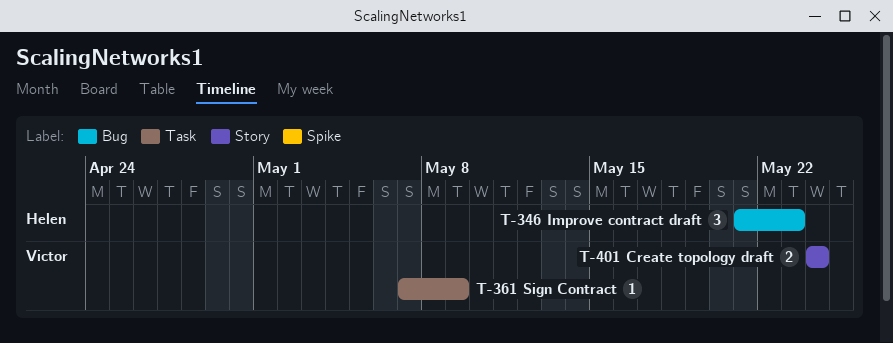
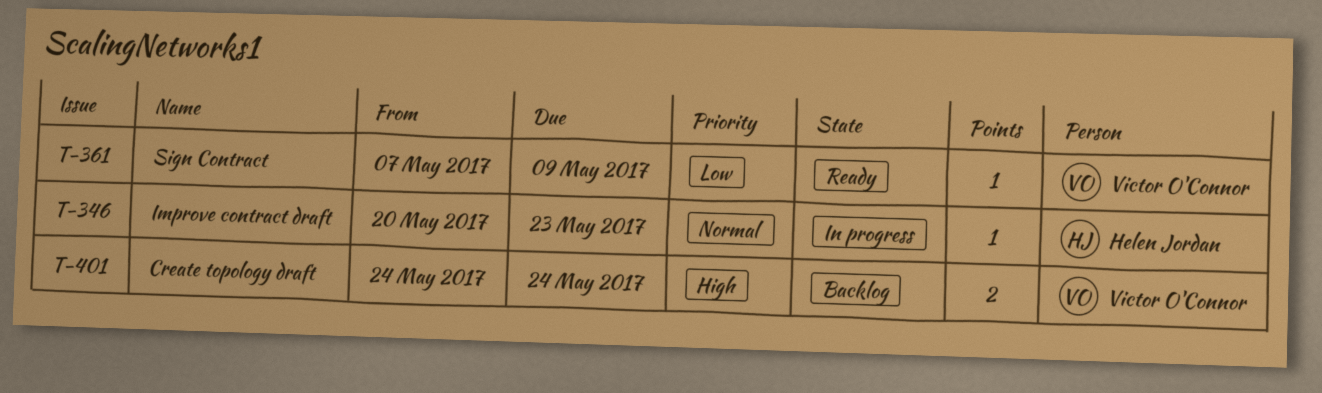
T-346, estimate: 3 -> 1
T-346, start: May 21 -> May 20

